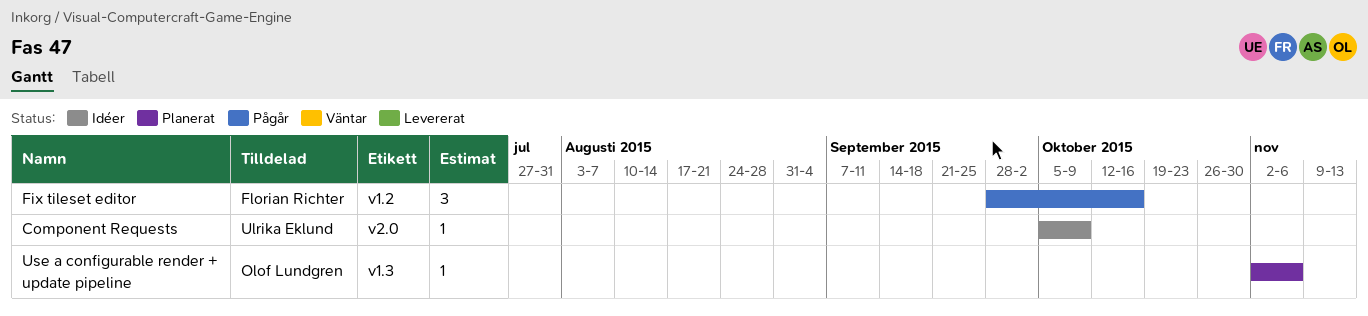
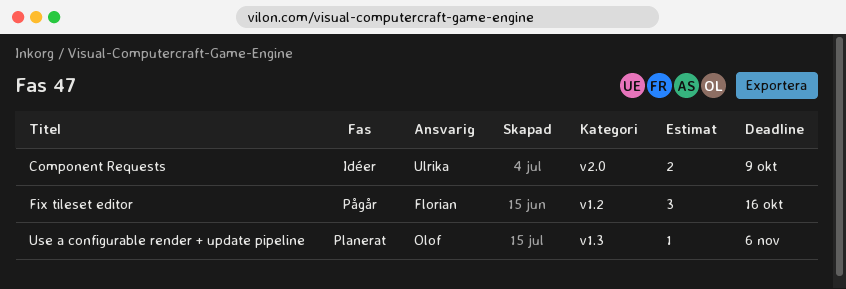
Component Requests, estimate: 1 -> 2

